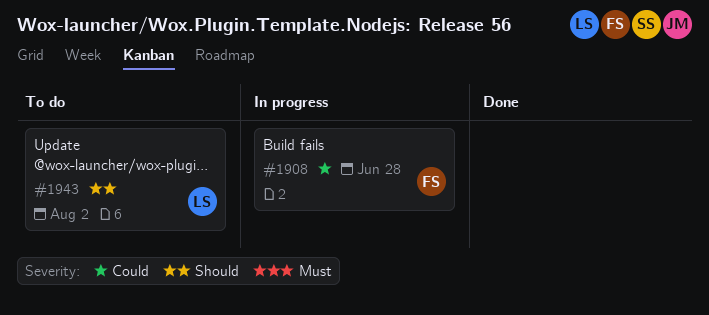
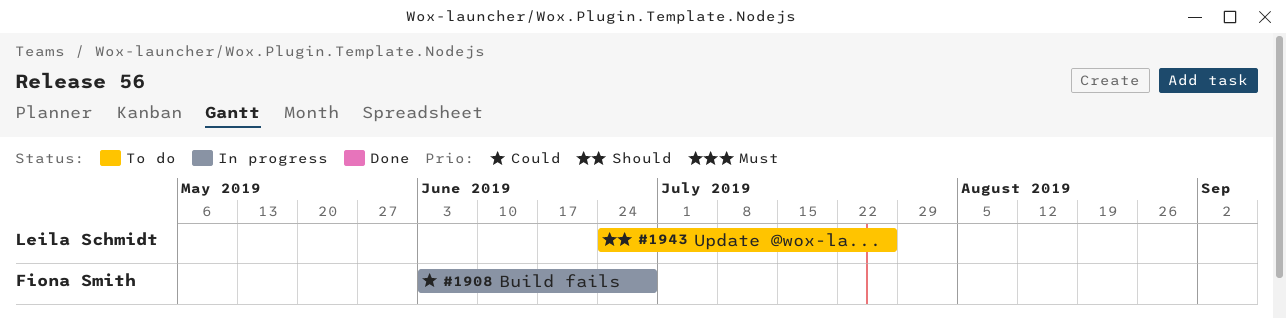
#1943, due: Aug 2 -> Jul 26

